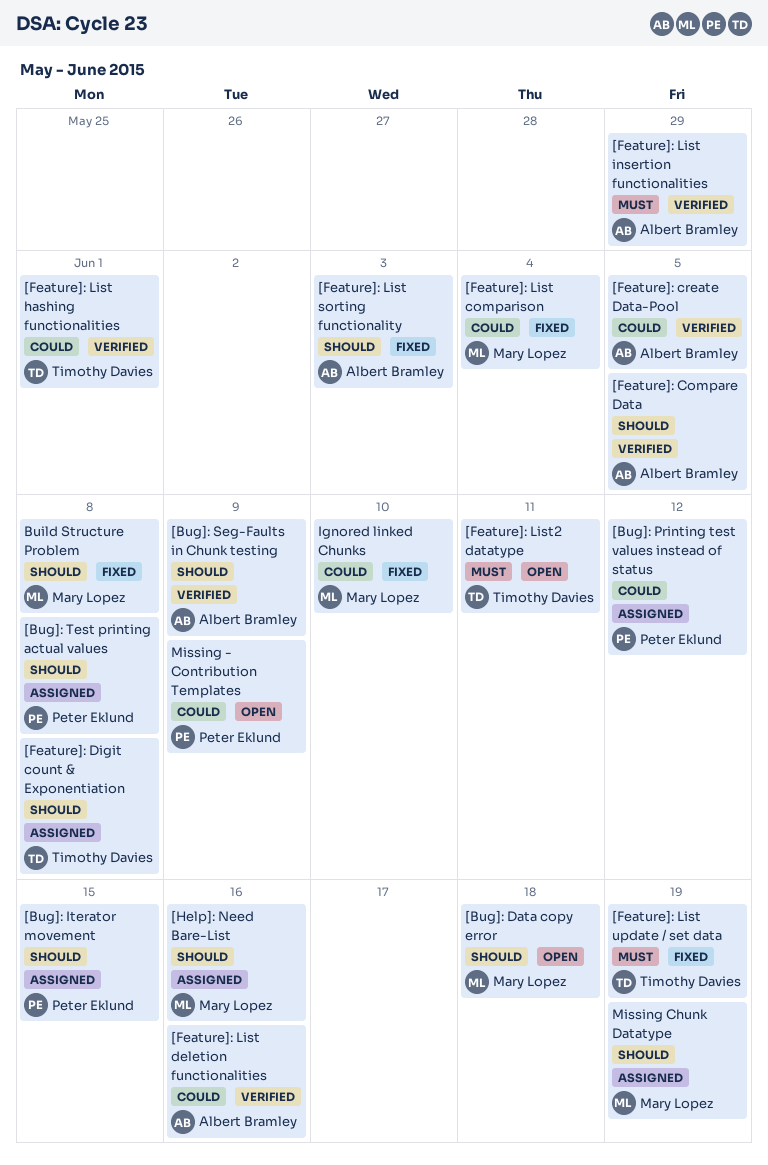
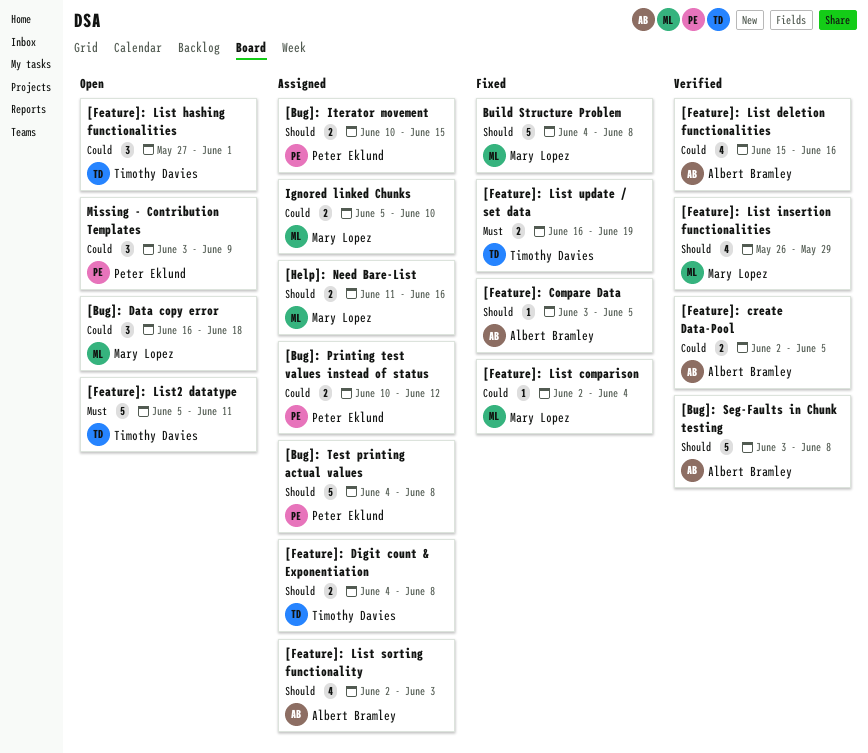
[Bug]: Data copy error, priority: Should -> Could
[Bug]: Seg-Faults in Chunk testing, due: Jun 9 -> Jun 8
[Feature]: Compare Data, status: Verified -> Fixed
[Feature]: List hashing functionalities, status: Verified -> Open
[Feature]: List insertion functionalities, owner: Albert Bramley -> Mary Lopez
[Feature]: List insertion functionalities, priority: Must -> Should
[Feature]: List sorting functionality, status: Fixed -> Assigned
Ignored linked Chunks, status: Fixed -> Assigned
Missing Chunk Datatype: present -> none

